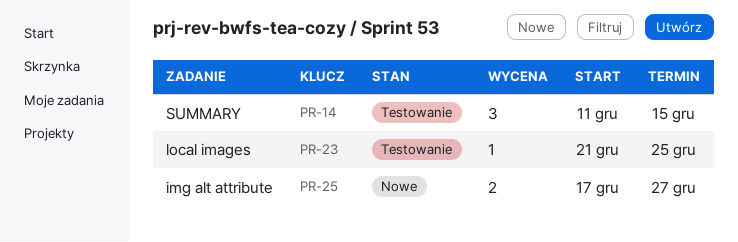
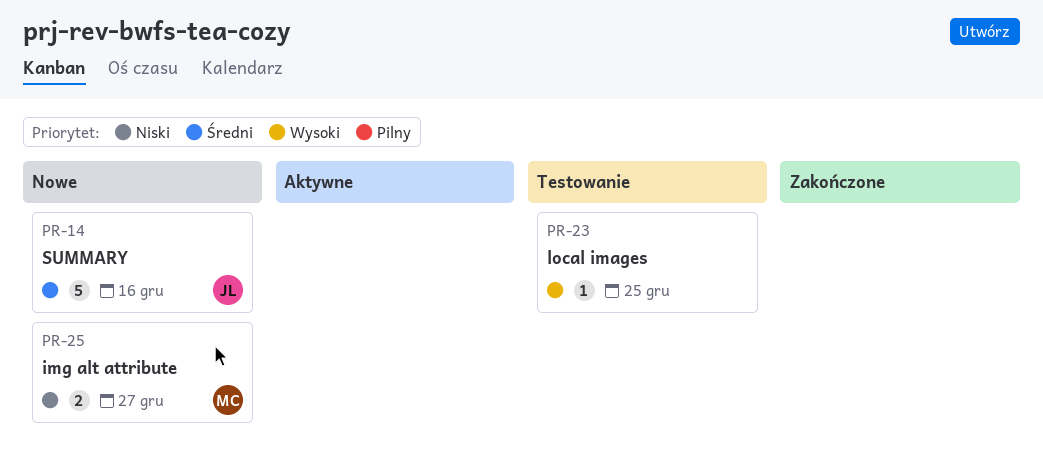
PR-14, status: Testowanie -> Nowe
PR-14, estimate: 3 -> 5
PR-14, due: Dec 15 -> Dec 16

